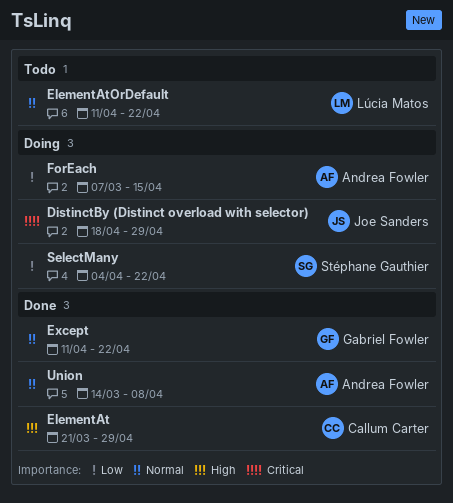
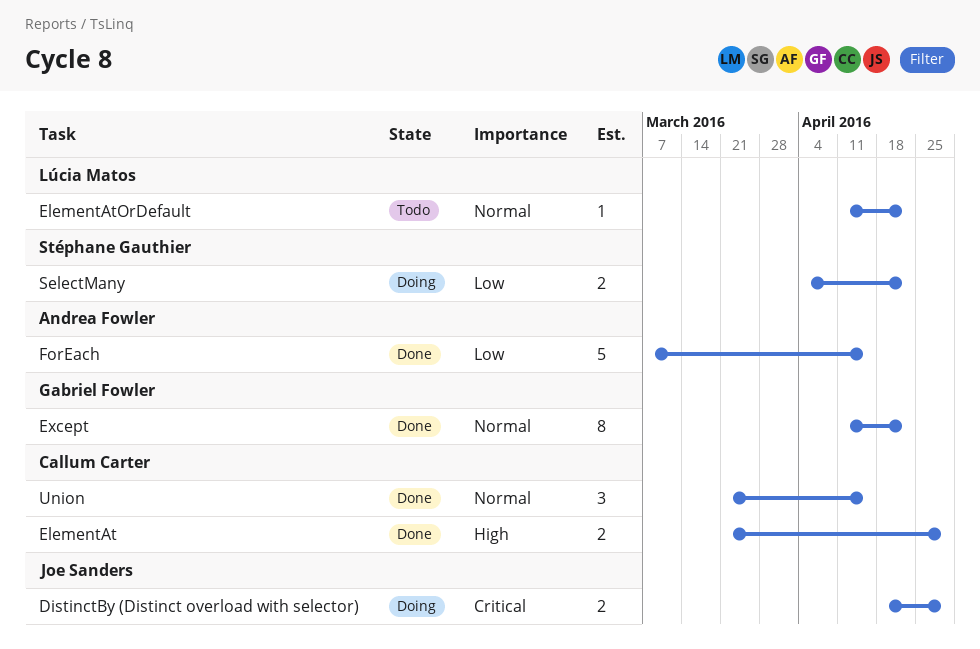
ForEach, status: Doing -> Done
Union, owner: Andrea Fowler -> Callum Carter
Union, start: Mar 14 -> Mar 21
Union, due: Apr 8 -> Apr 15

